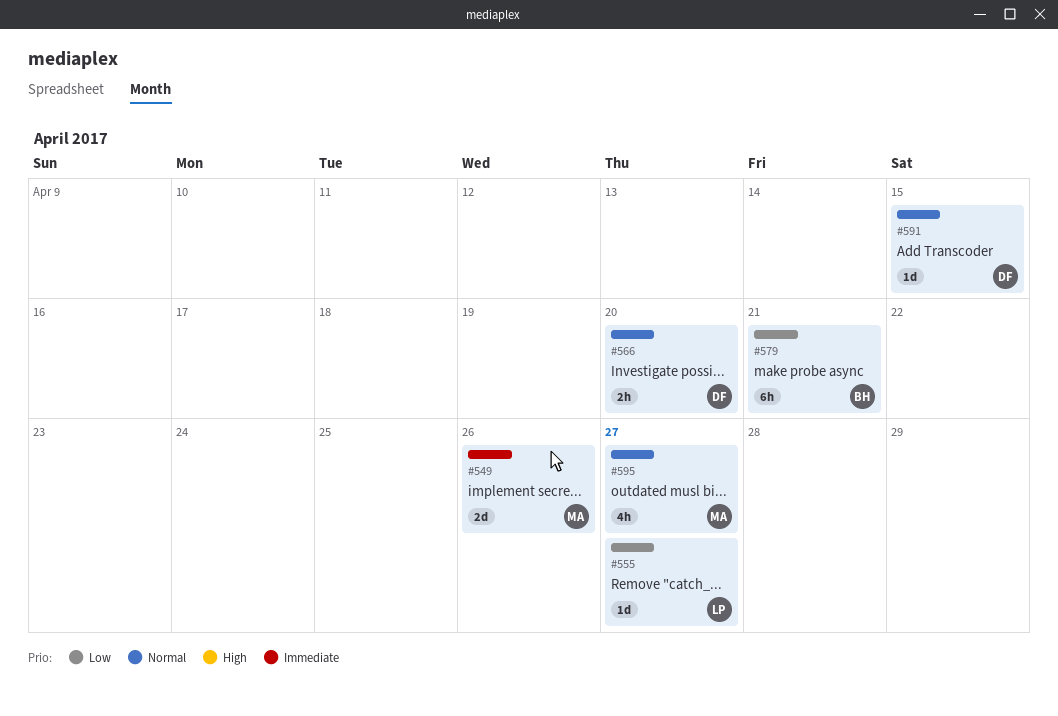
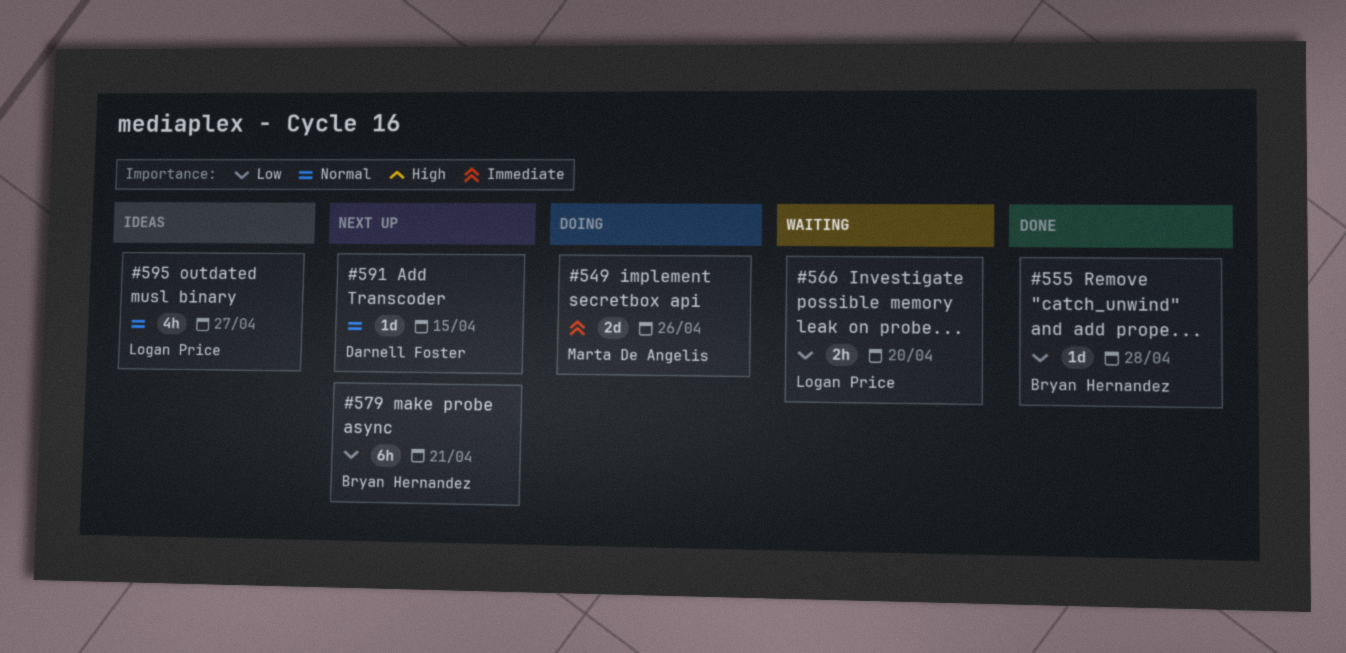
#555, owner: Logan Price -> Bryan Hernandez
#555, due: Apr 27 -> Apr 28
#566, owner: Darnell Foster -> Logan Price
#566, priority: Normal -> Low
#595, owner: Marta De Angelis -> Logan Price

